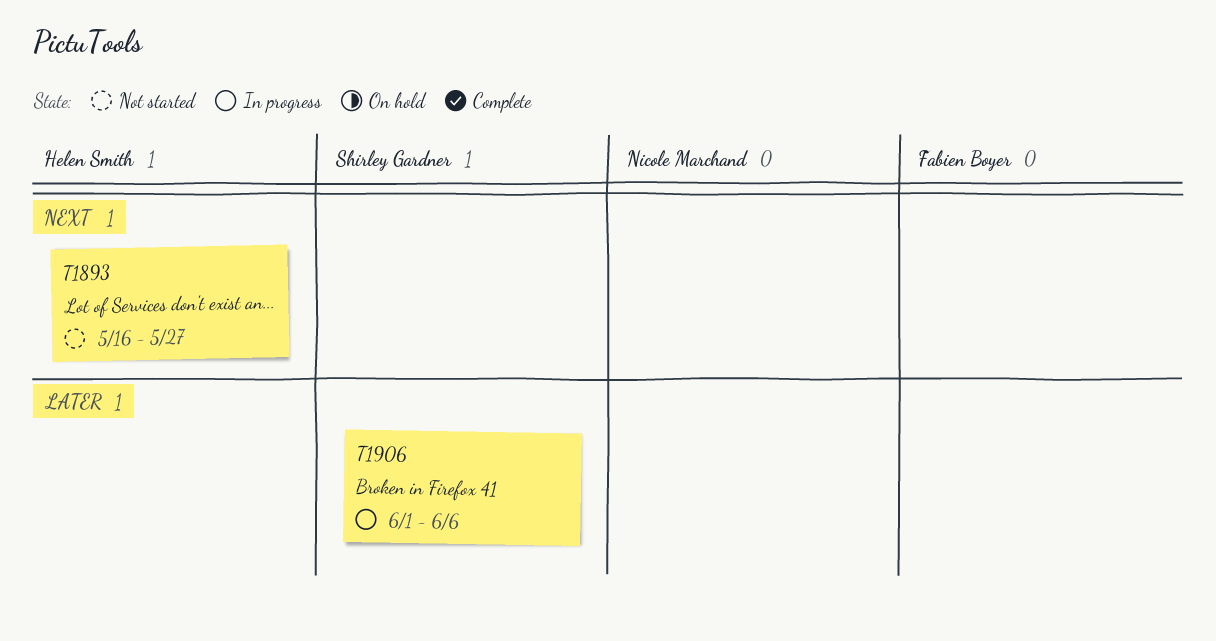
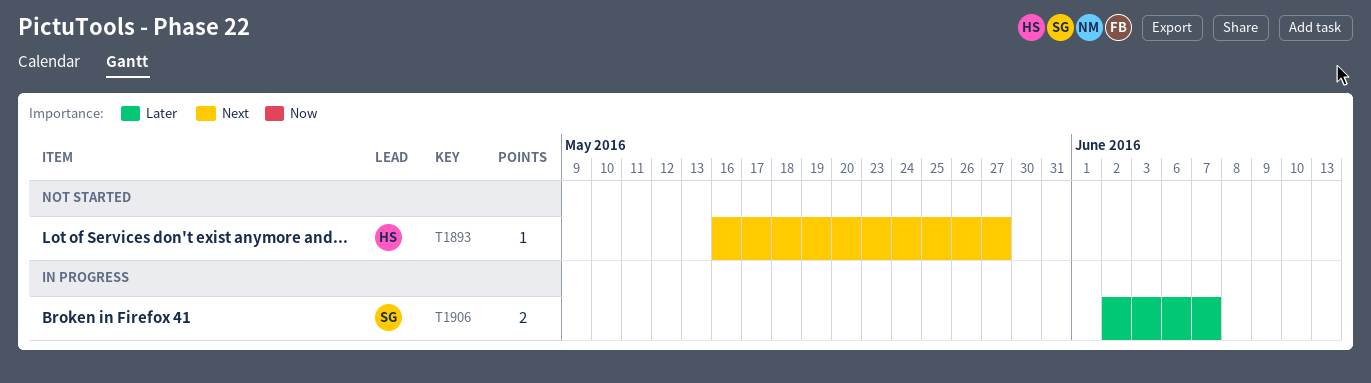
T1906, start: Jun 1 -> Jun 2
T1906, due: Jun 6 -> Jun 7

